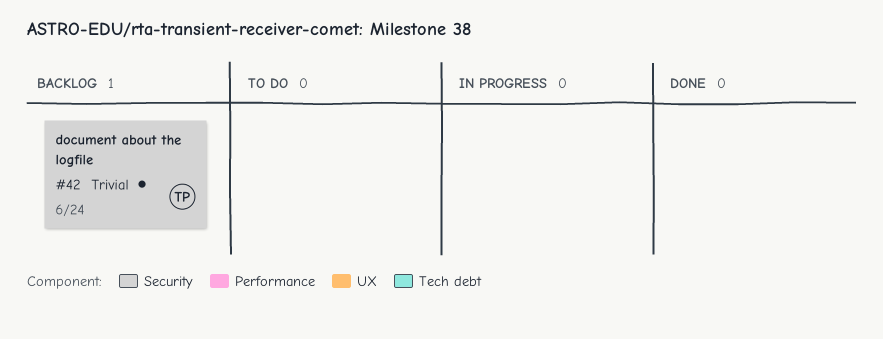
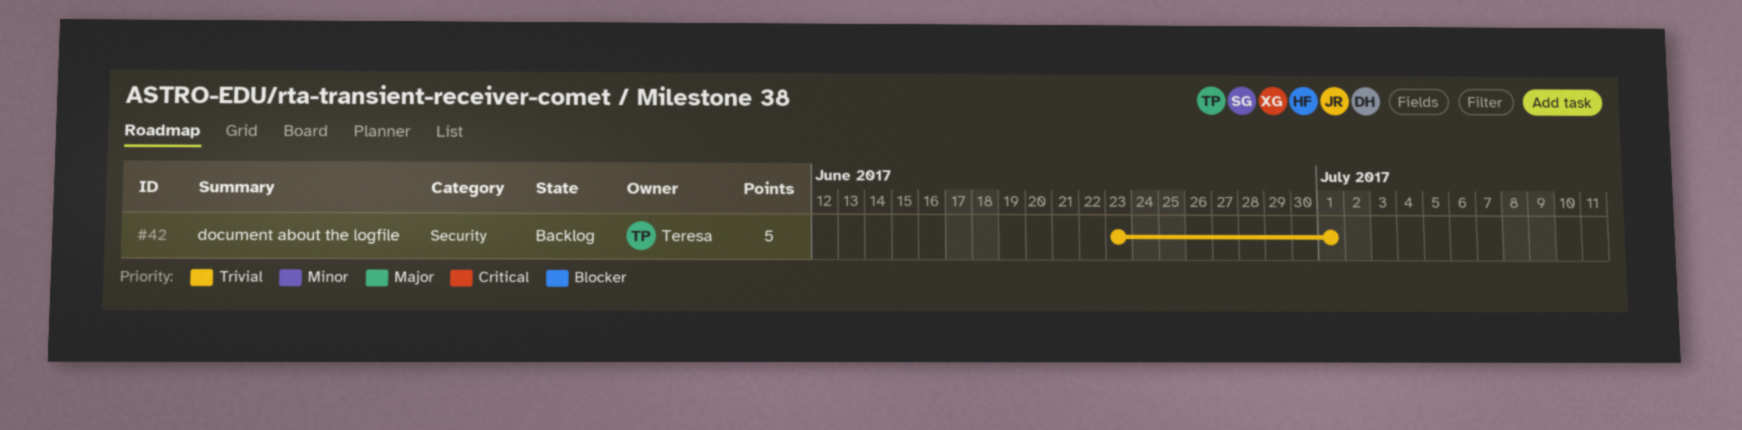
#42, estimate: 1 -> 5
#42, due: Jun 24 -> Jul 1

